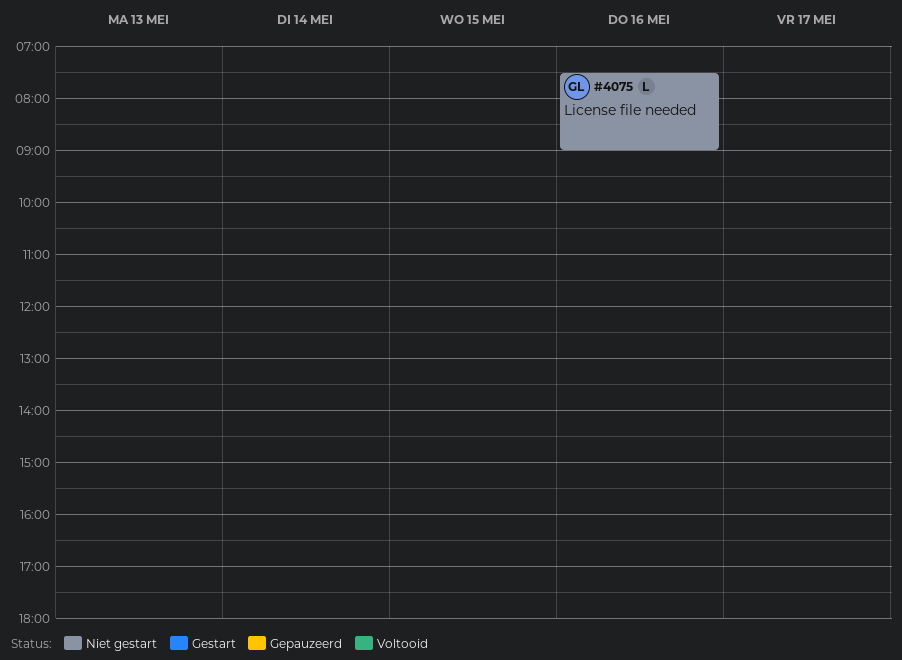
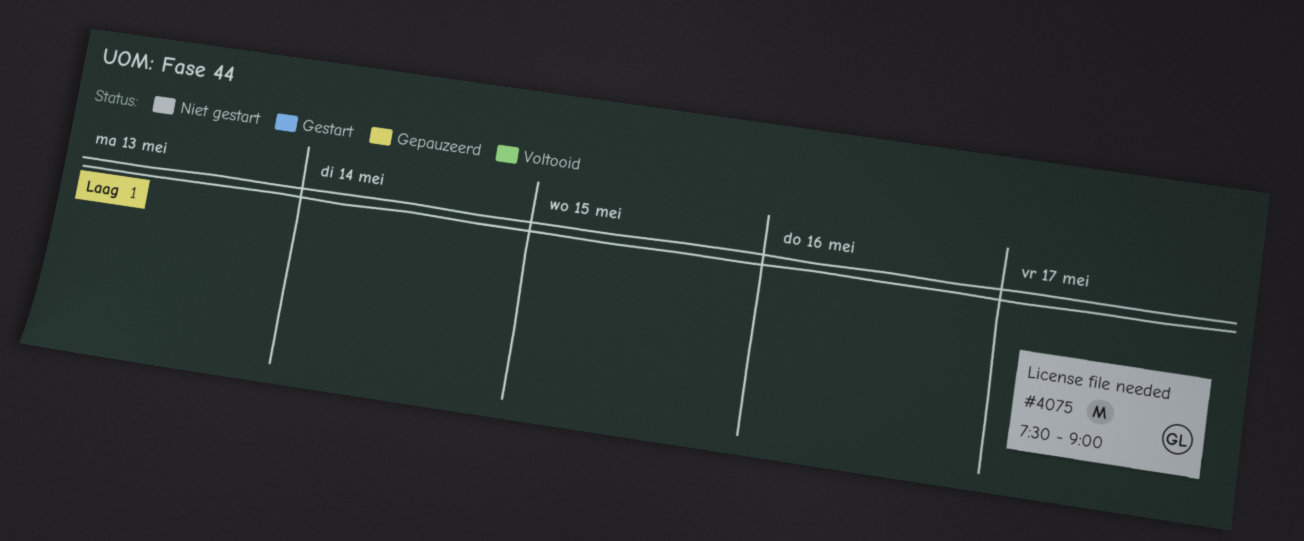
#4075, estimate: L -> M
#4075, day: May 16 -> May 17

